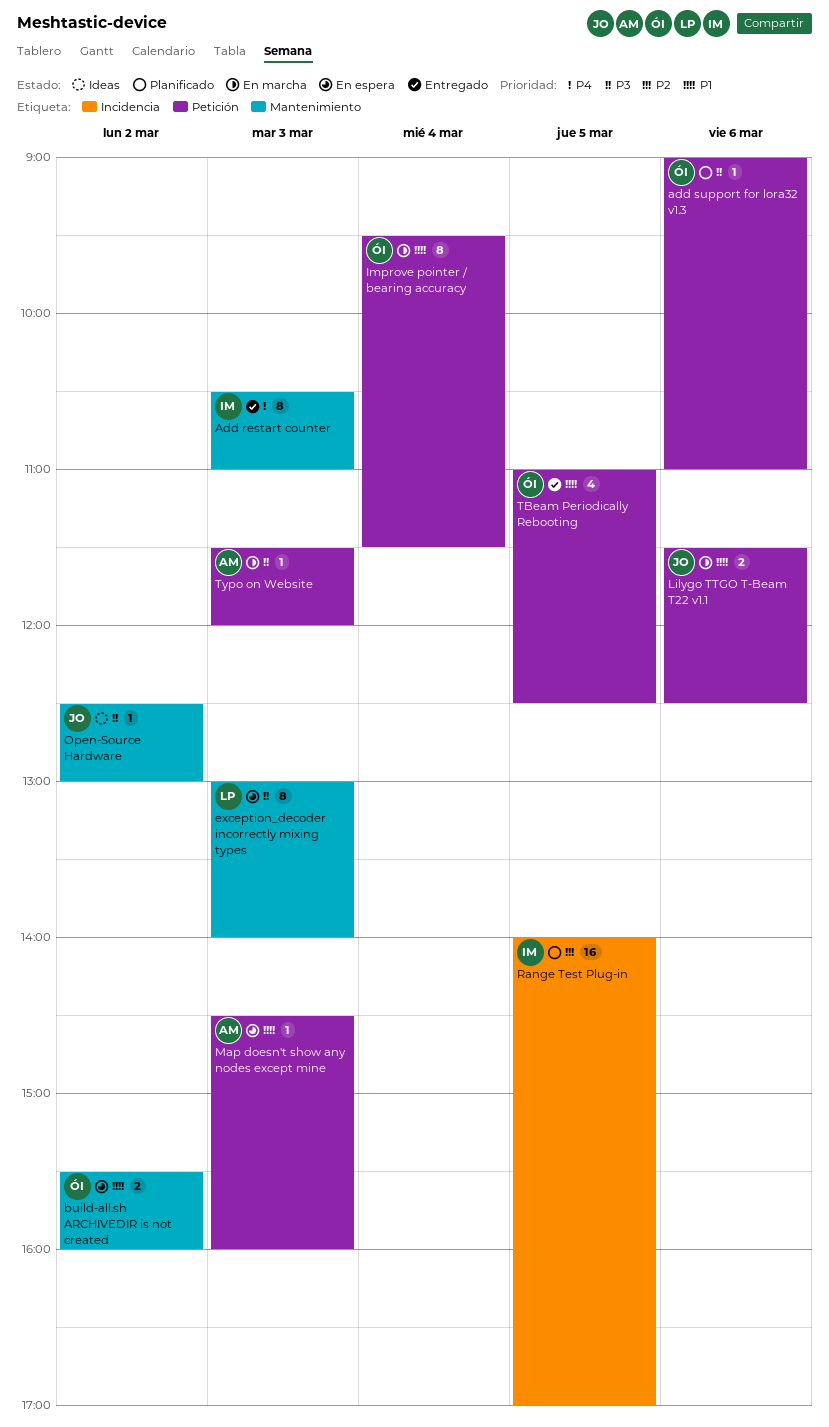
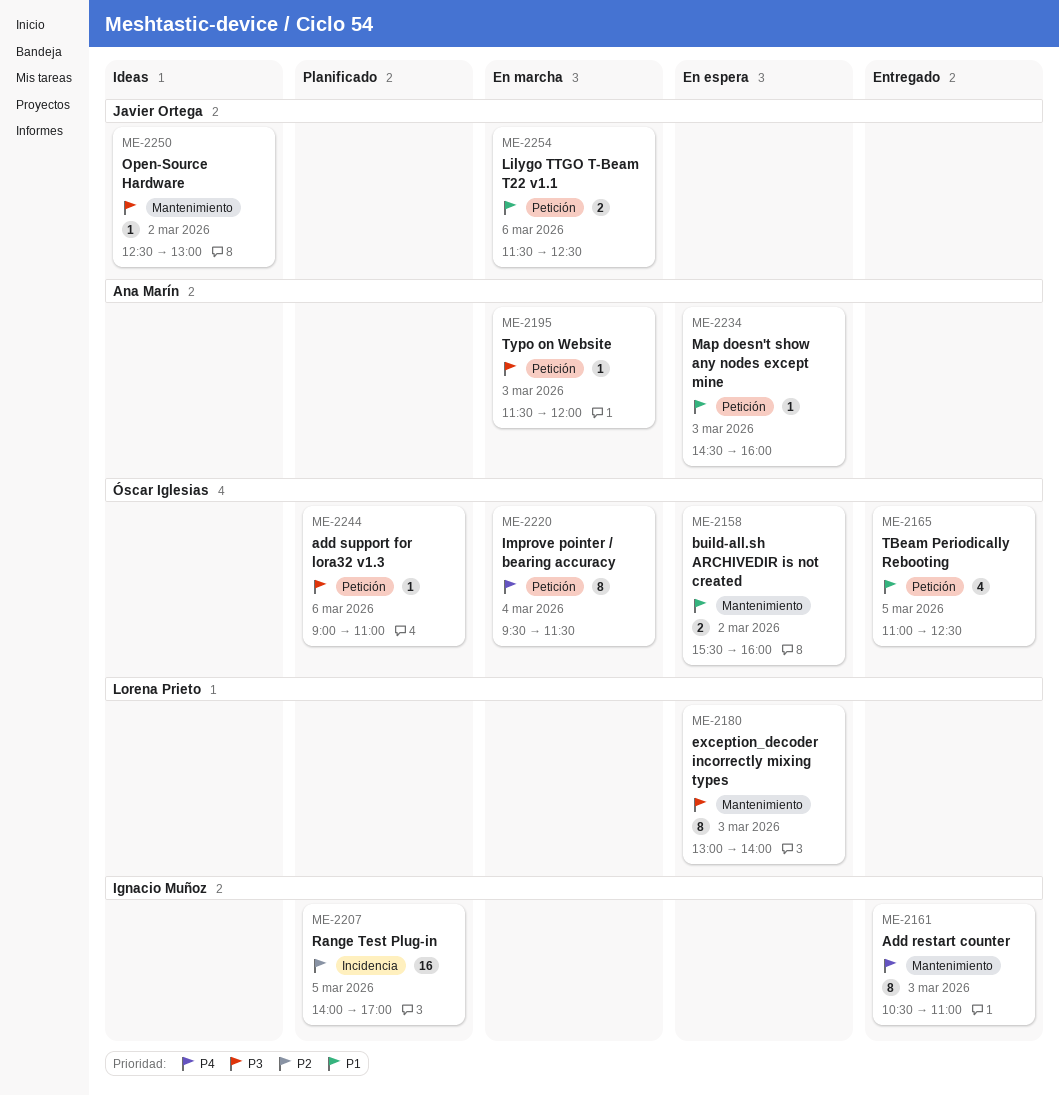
Improve pointer / bearing accuracy, priority: P1 -> P4

